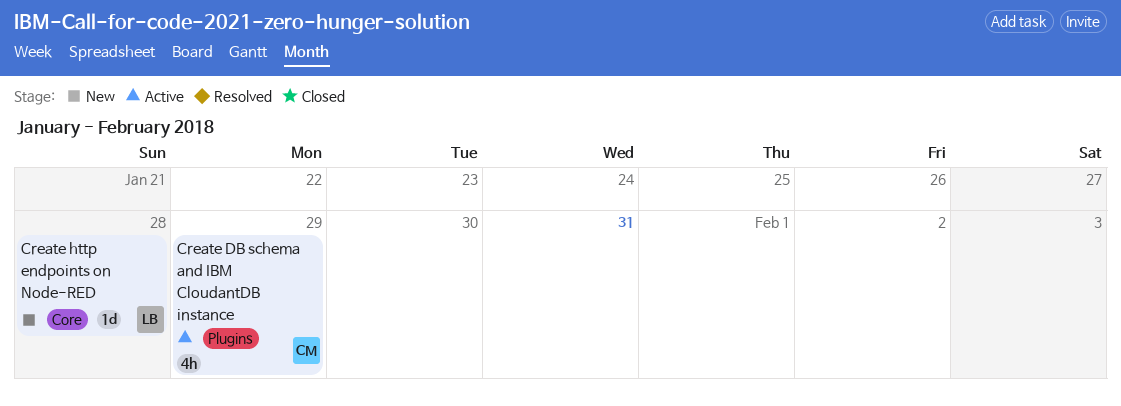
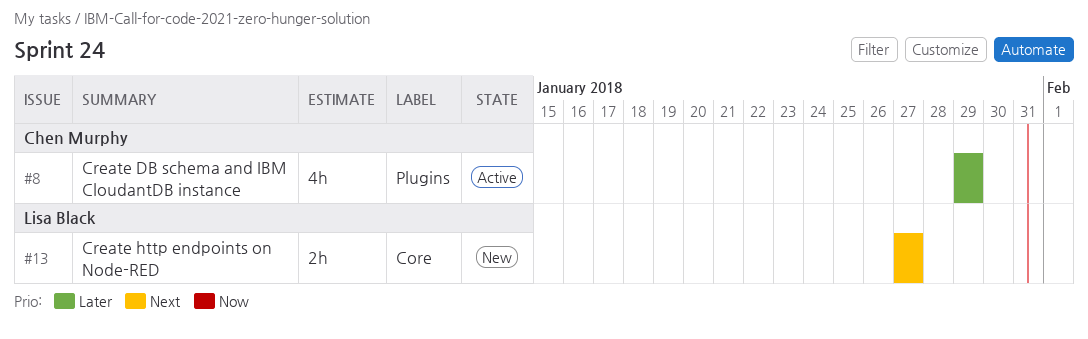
Create http endpoints on Node-RED, estimate: 1d -> 2h
Create http endpoints on Node-RED, due: Jan 28 -> Jan 27

